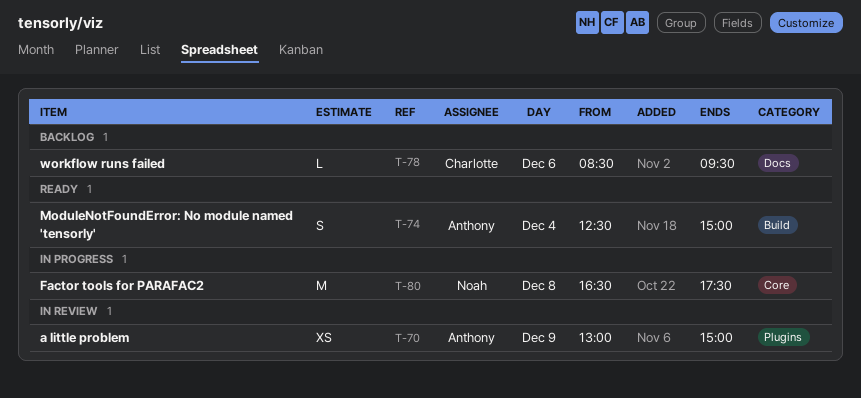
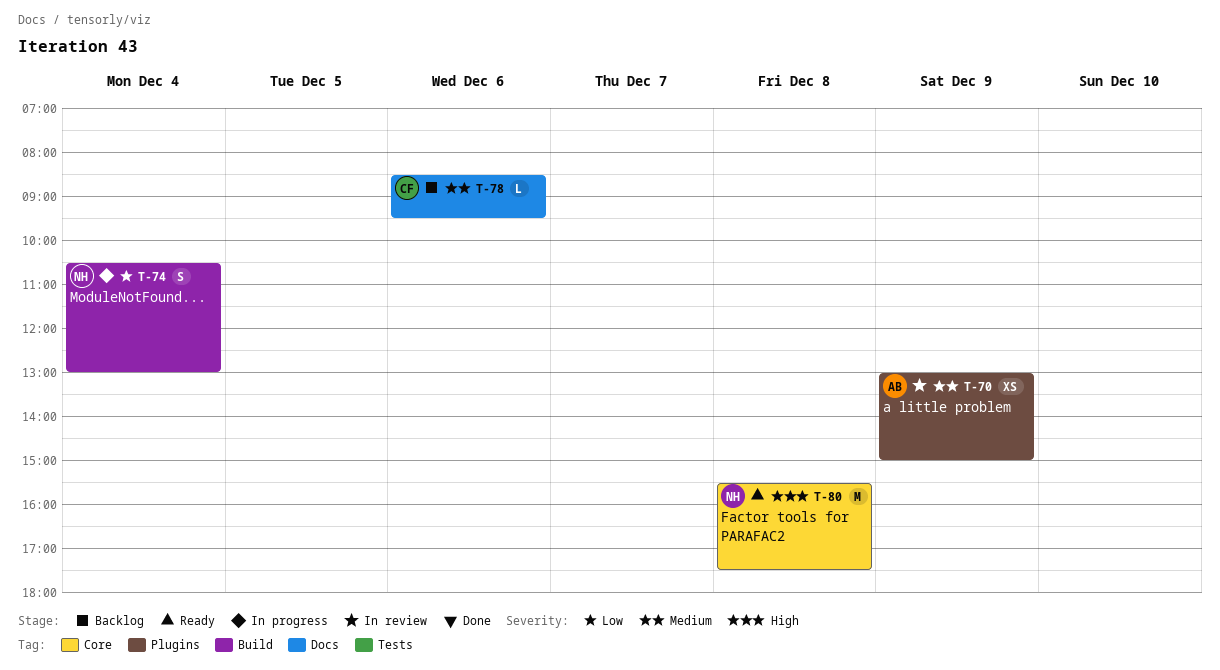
T-74, status: Ready -> In progress
T-74, owner: Anthony -> Noah
T-74, begins: 12:30 -> 10:30
T-74, ends: 15:00 -> 13:00
T-80, status: In progress -> Ready
T-80, begins: 16:30 -> 15:30

